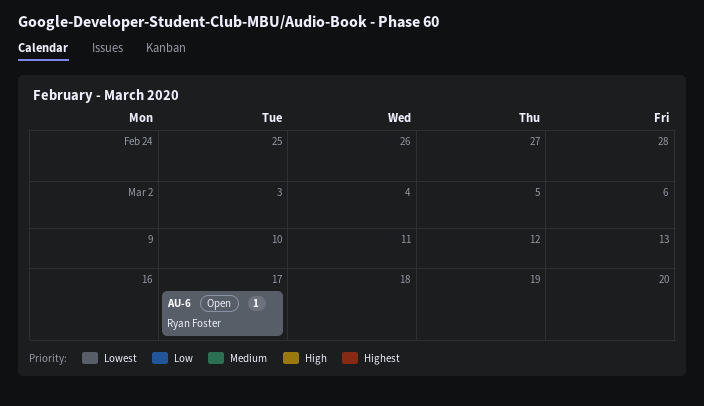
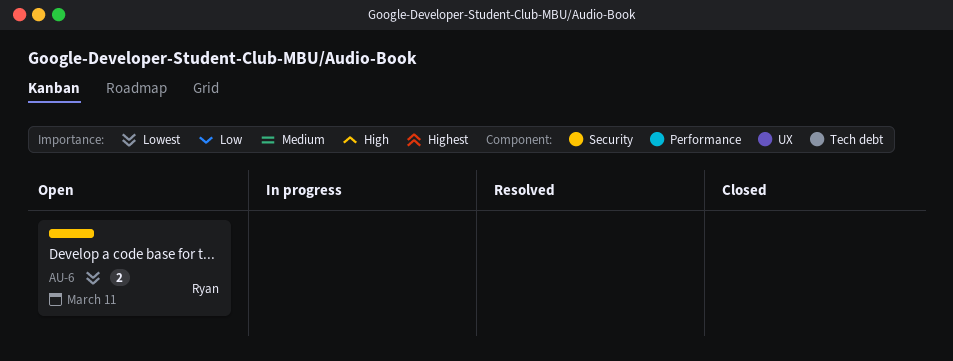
AU-6, estimate: 1 -> 2
AU-6, due: Mar 17 -> Mar 11

